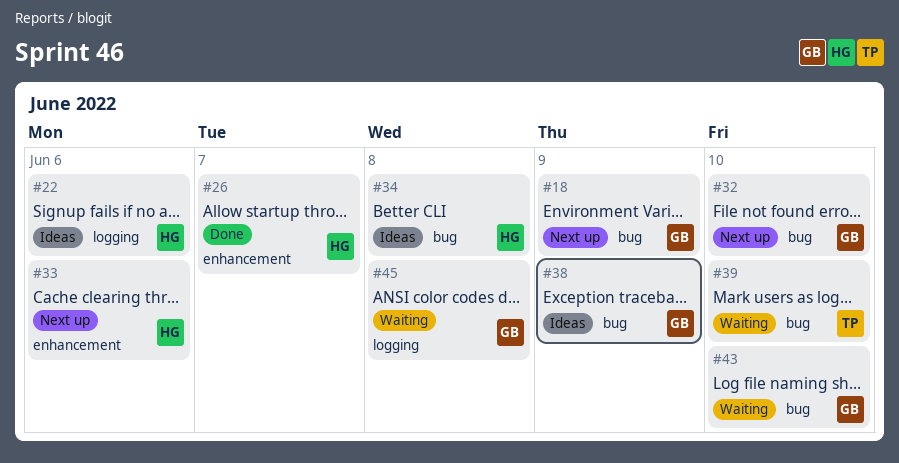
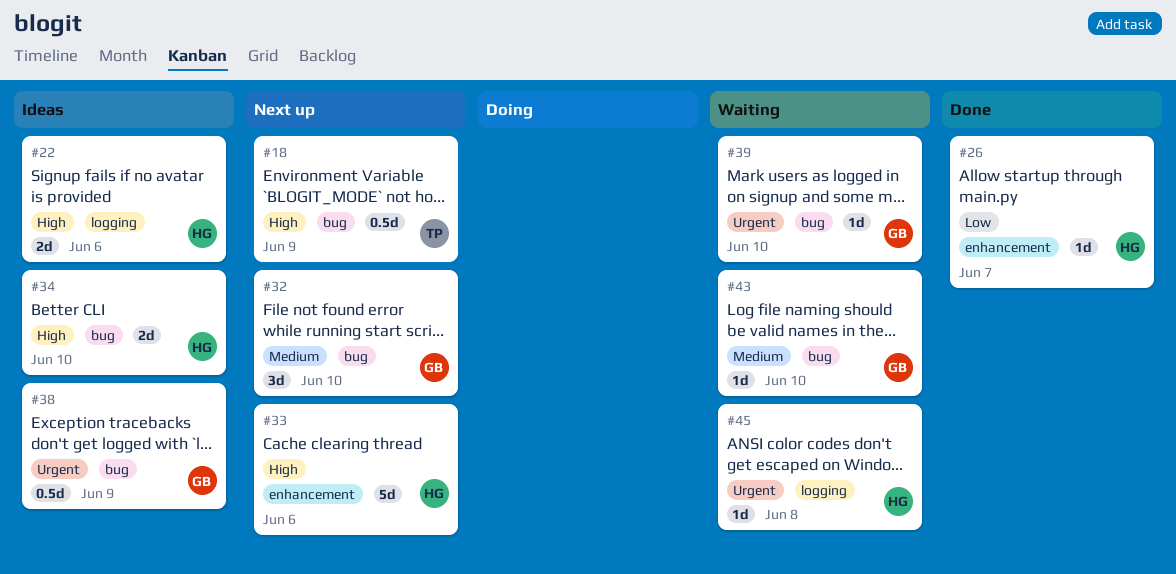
#18, owner: GB -> TP
#34, due: Jun 8 -> Jun 10
#39, owner: TP -> GB
#45, owner: GB -> HG

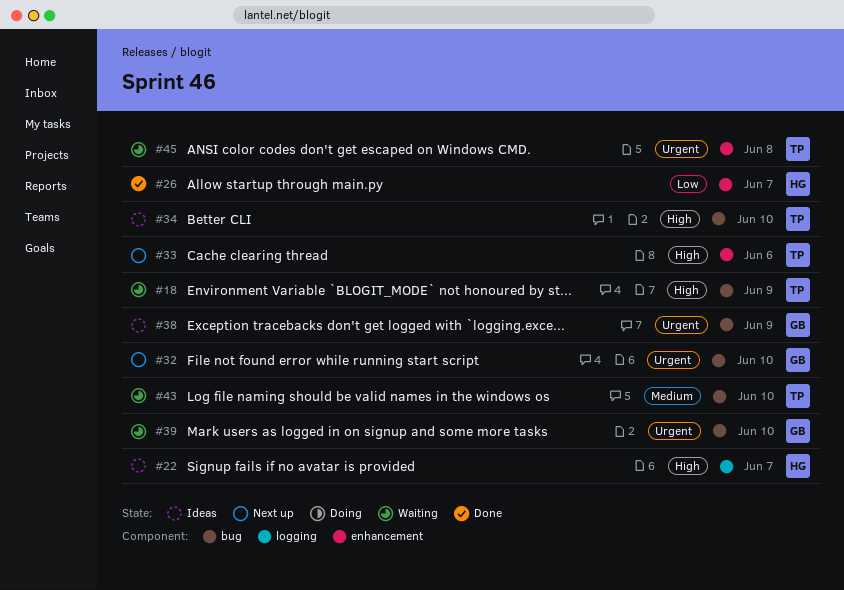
#18, status: Next up -> Waiting
#22, due: Jun 6 -> Jun 7
#32, priority: Medium -> Urgent
#33, owner: HG -> TP
#34, owner: HG -> TP
#43, owner: GB -> TP
#45, owner: HG -> TP
#45, label: logging -> enhancement

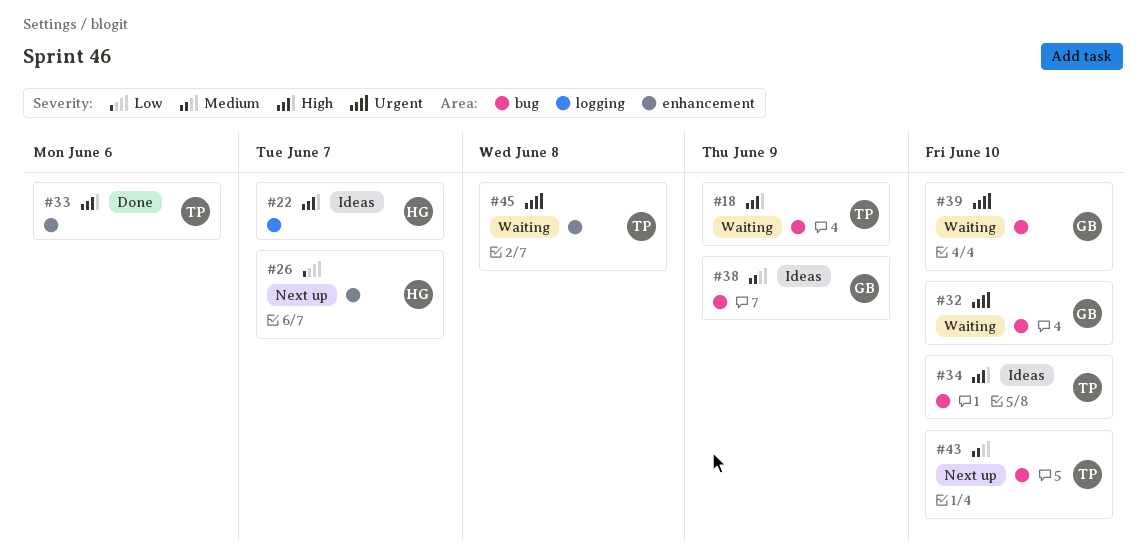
#26, status: Done -> Next up
#32, status: Next up -> Waiting
#33, status: Next up -> Done
#38, priority: Urgent -> Medium
#43, status: Waiting -> Next up

